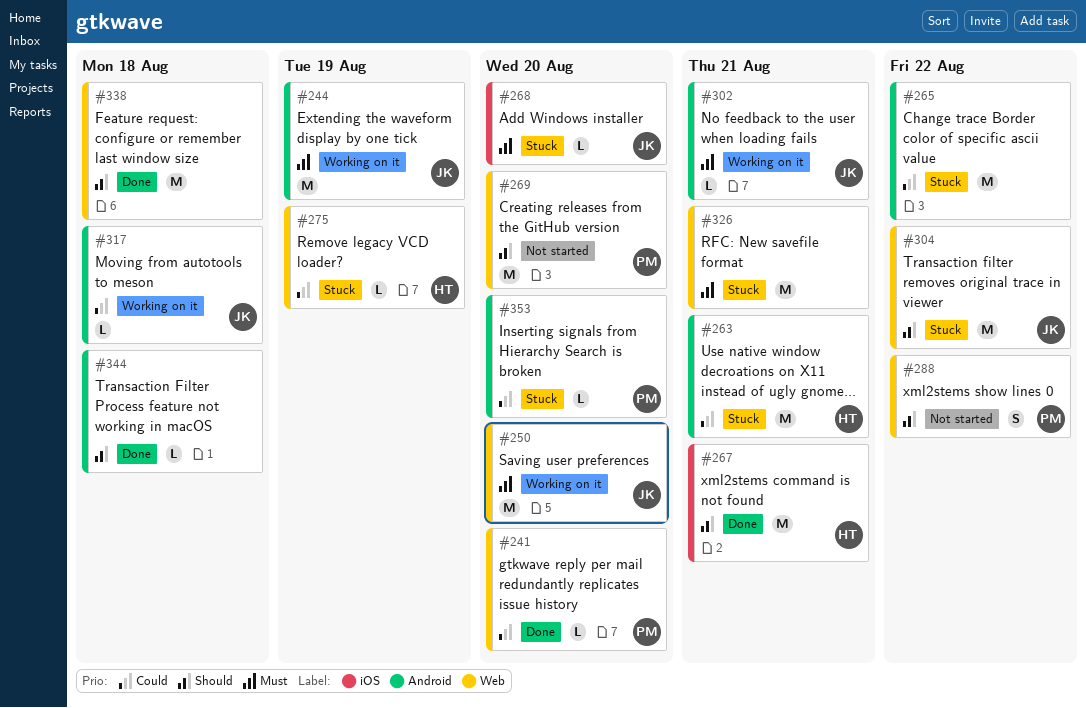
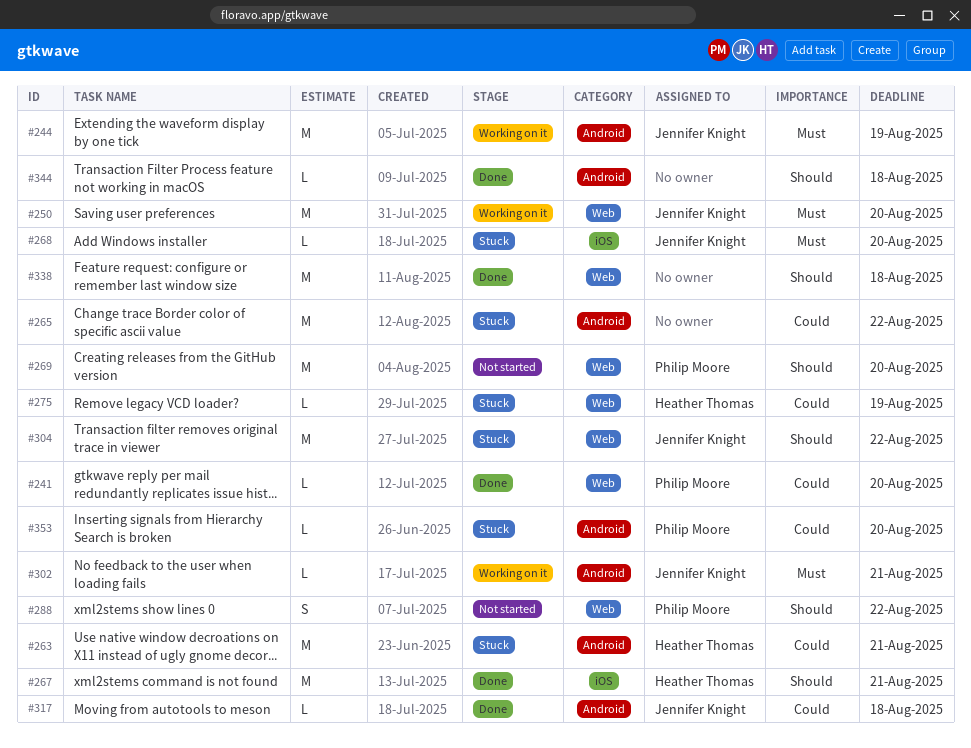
#317, status: Working on it -> Done
#326: present -> none

